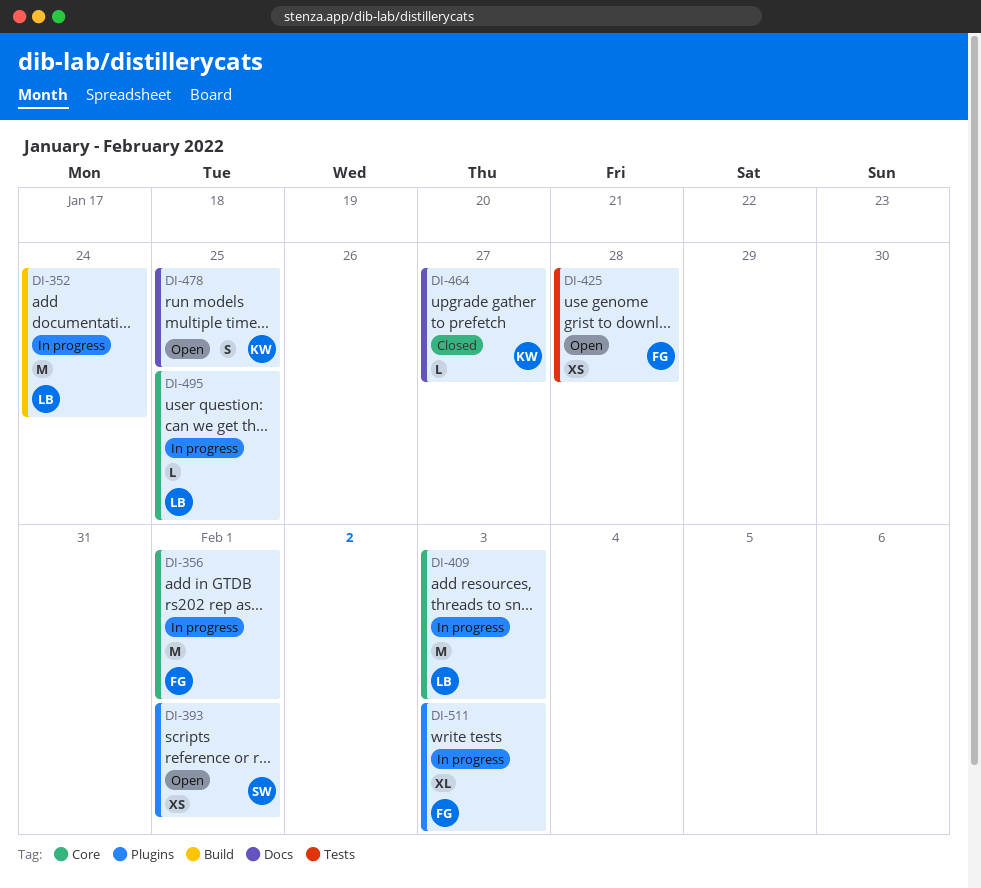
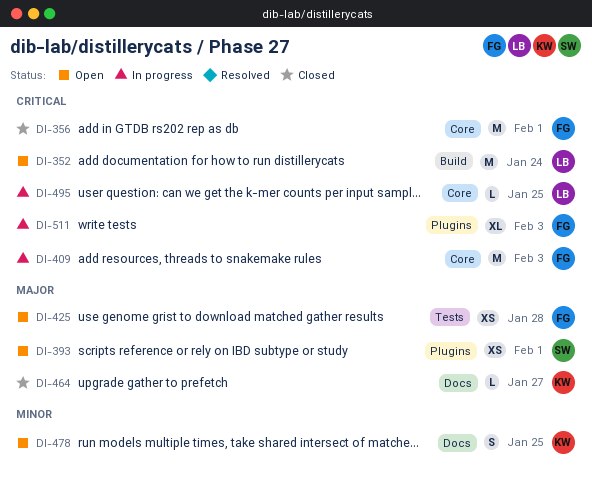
DI-352, status: In progress -> Open
DI-356, status: In progress -> Closed
DI-409, owner: LB -> FG

